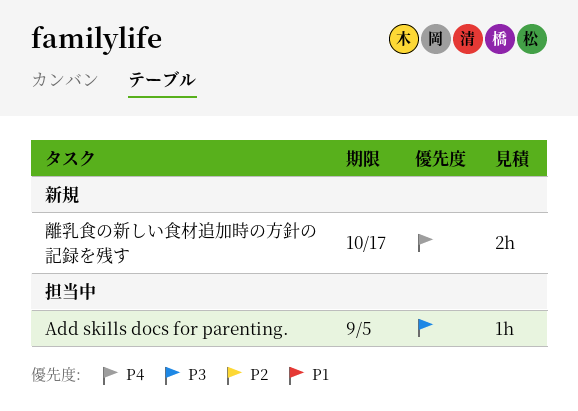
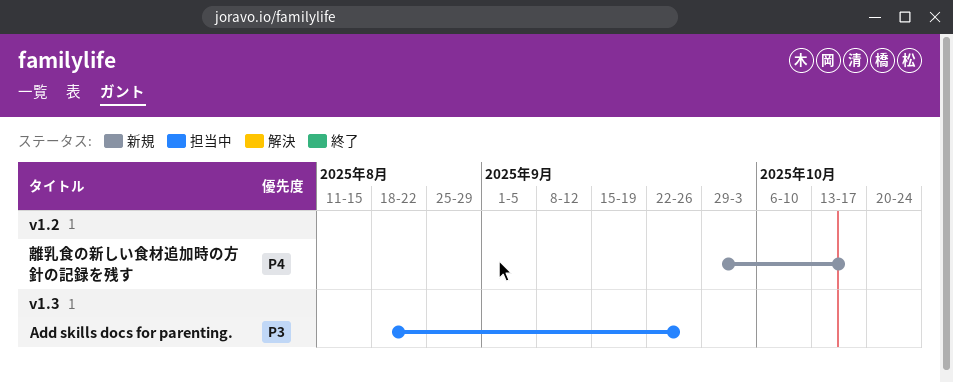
Add skills docs for parenting., due: Sep 5 -> Sep 26

